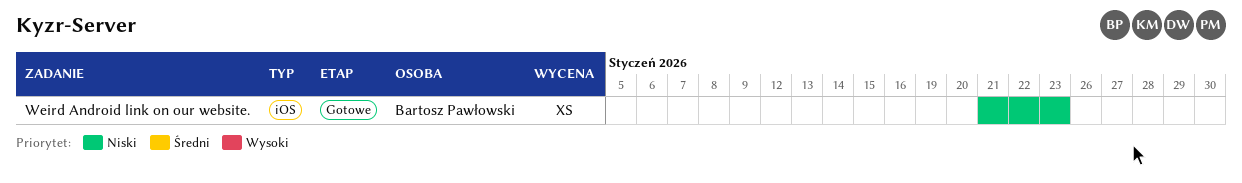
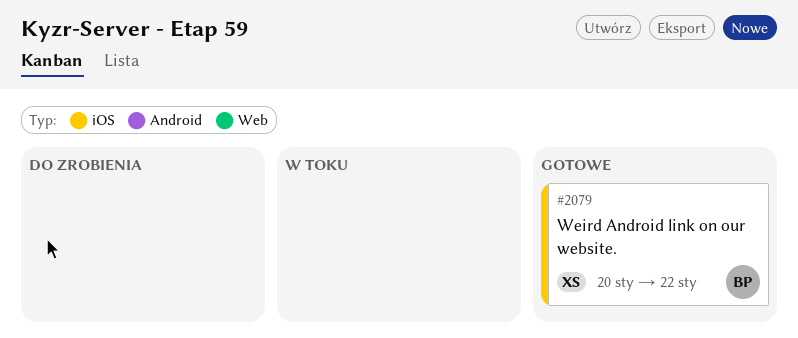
Weird Android link on our website., start: Jan 21 -> Jan 20
Weird Android link on our website., due: Jan 23 -> Jan 22

